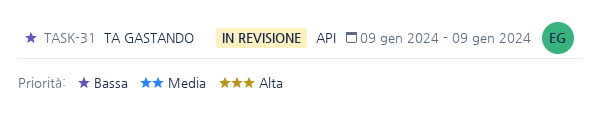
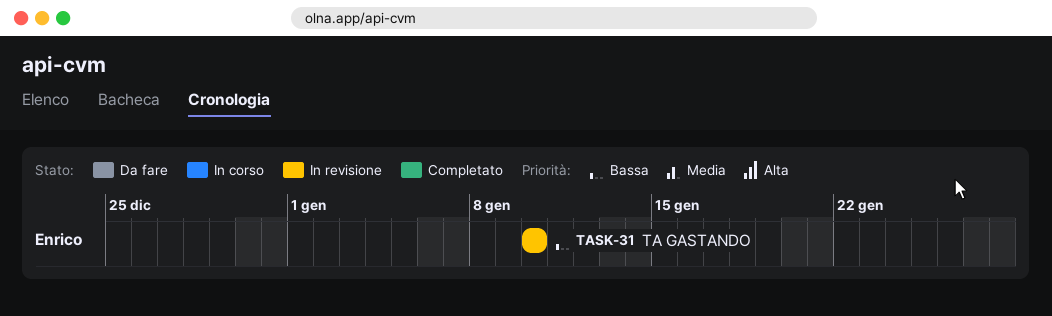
TASK-31, start: Jan 9 -> Jan 10
TASK-31, due: Jan 9 -> Jan 10

